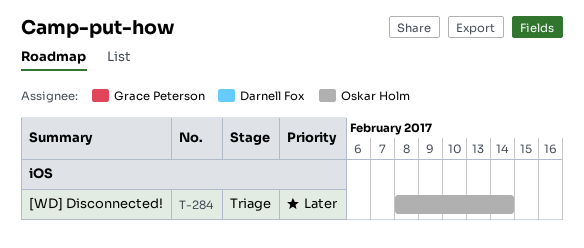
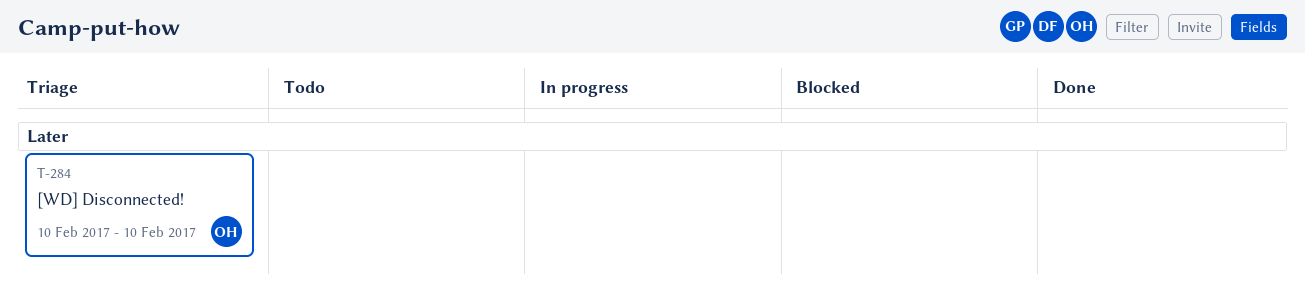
T-284, start: Feb 8 -> Feb 10
T-284, due: Feb 14 -> Feb 10

